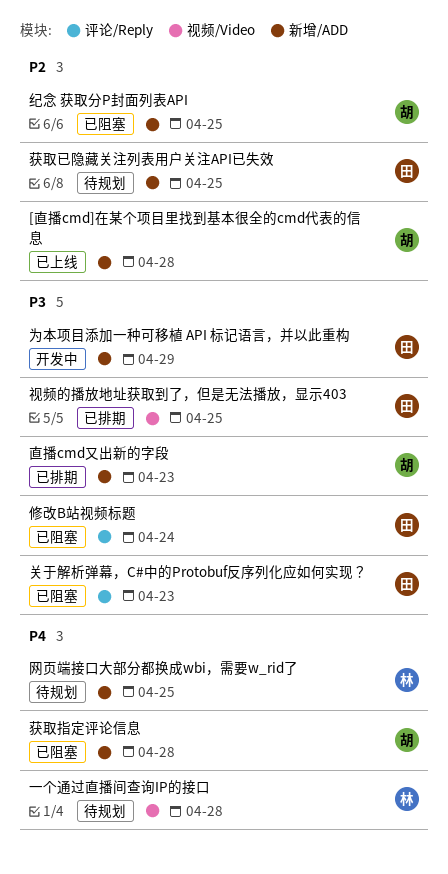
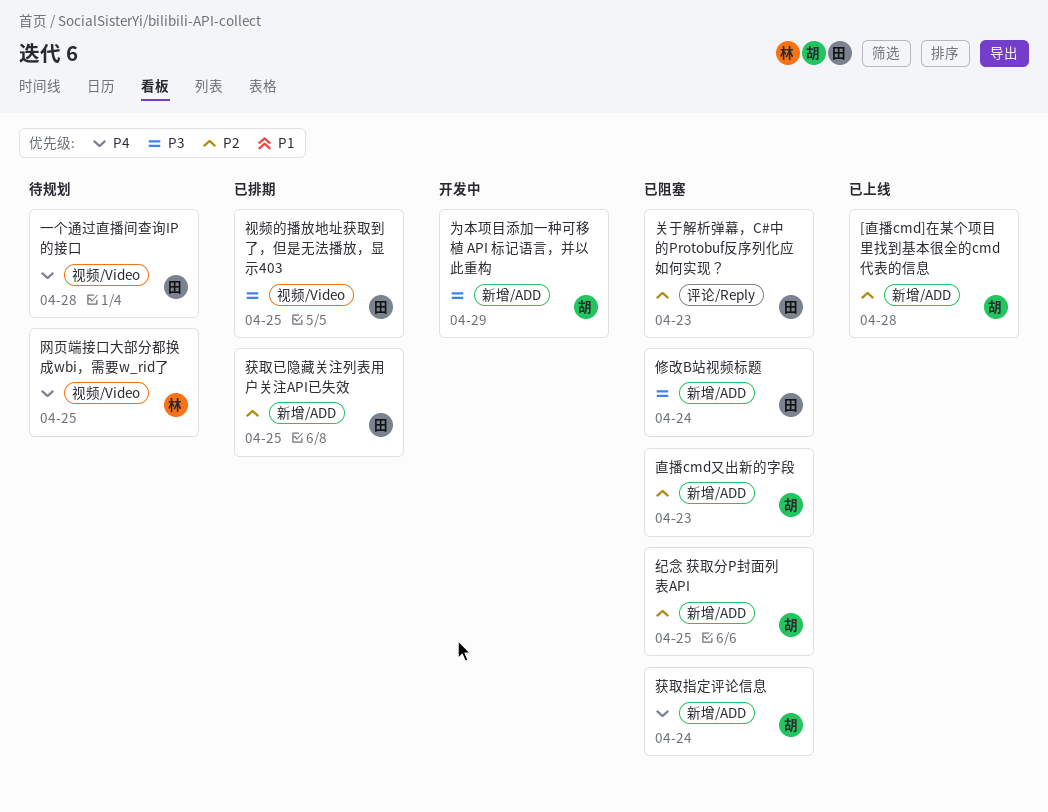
一个通过直播间查询IP的接口, owner: 林 -> 田
为本项目添加一种可移植 API 标记语言，并以此重构, owner: 田 -> 胡
修改B站视频标题, label: 评论/Reply -> 新增/ADD
关于解析弹幕，C#中的Protobuf反序列化应如何实现？, priority: P3 -> P2
直播cmd又出新的字段, status: 已排期 -> 已阻塞
直播cmd又出新的字段, priority: P3 -> P2
网页端接口大部分都换成wbi，需要w_rid了, label: 新增/ADD -> 视频/Video
获取已隐藏关注列表用户关注API已失效, status: 待规划 -> 已排期
获取指定评论信息, due: Apr 28 -> Apr 24

